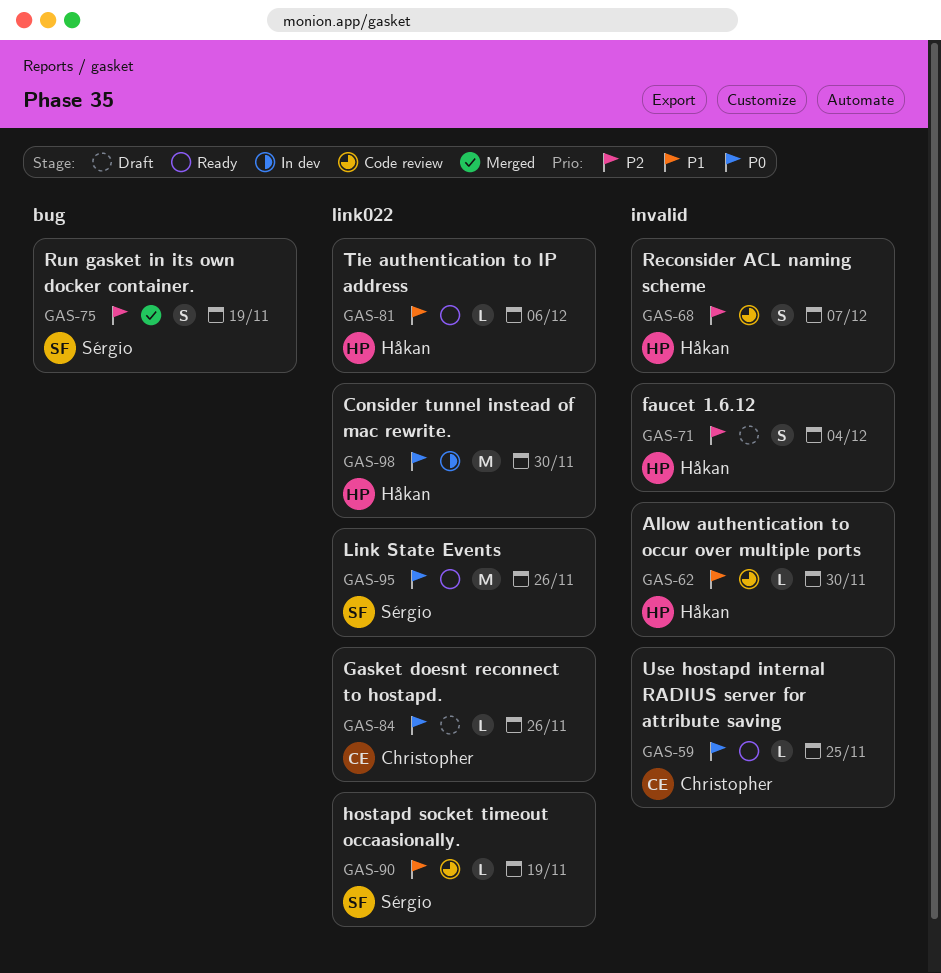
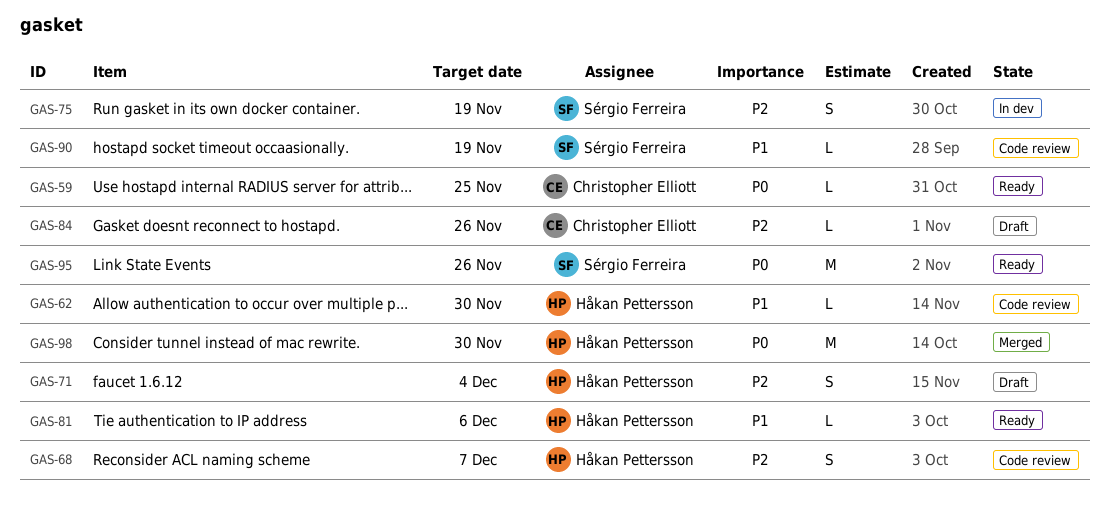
GAS-75, status: Merged -> In dev
GAS-84, priority: P0 -> P2
GAS-98, status: In dev -> Merged

